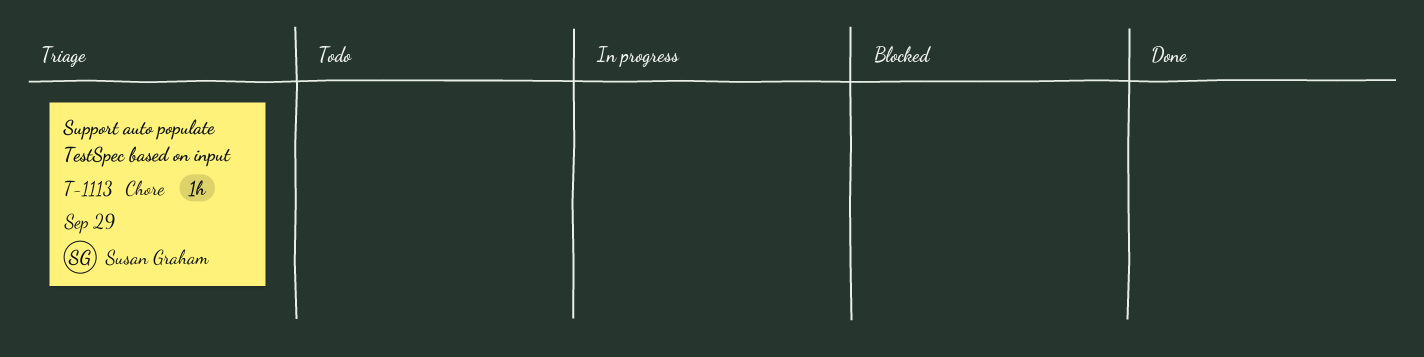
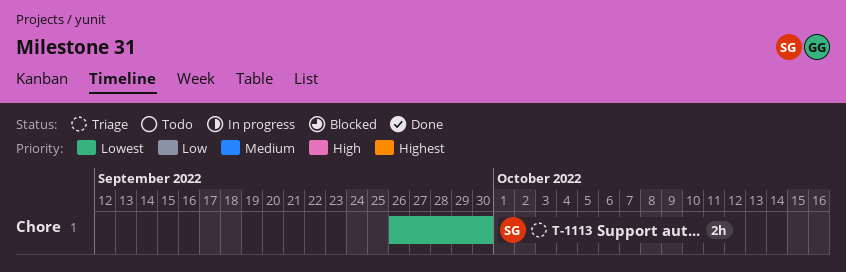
T-1113, estimate: 1h -> 2h
T-1113, due: Sep 29 -> Sep 30

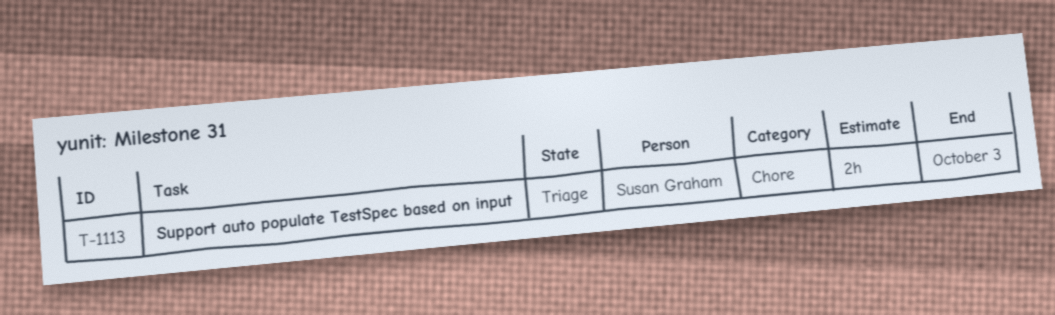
T-1113, due: Sep 30 -> Oct 3

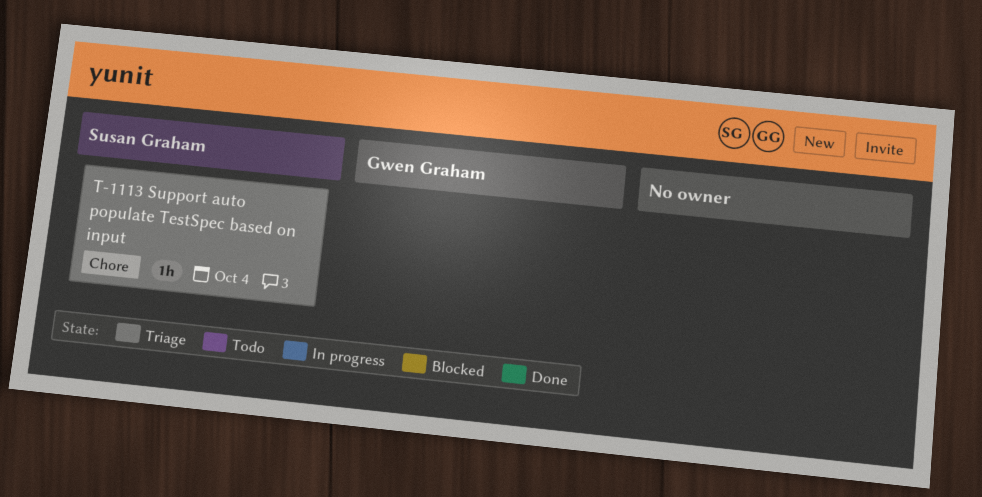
T-1113, estimate: 2h -> 1h
T-1113, due: Oct 3 -> Oct 4

